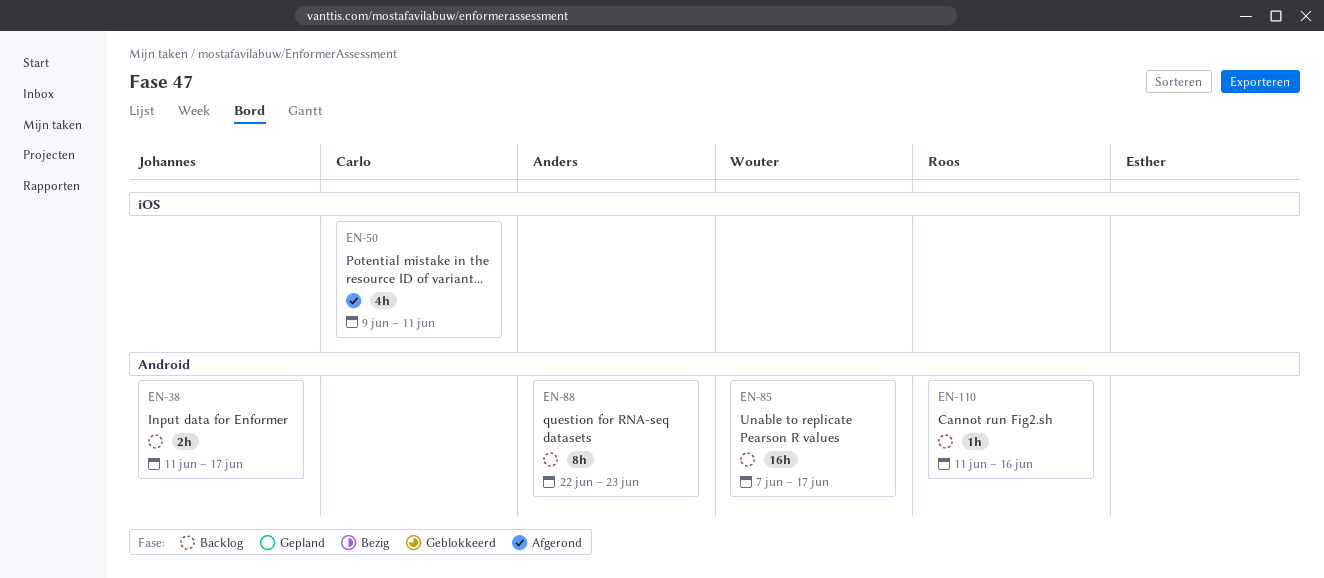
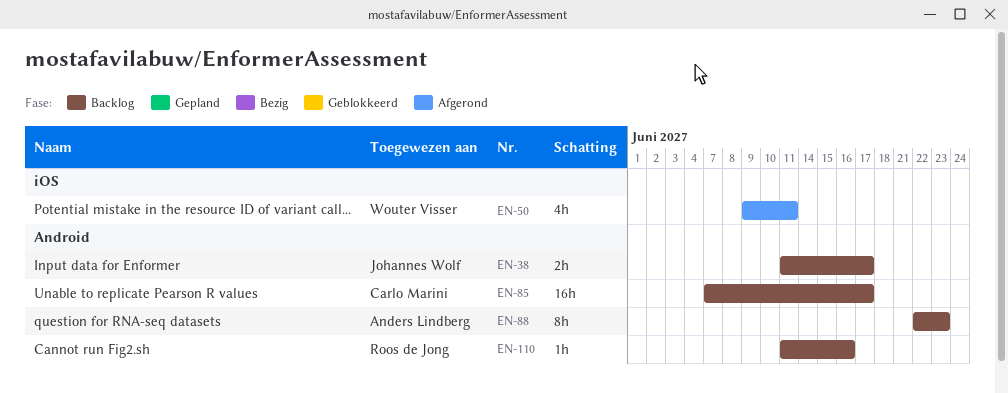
EN-50, owner: Carlo Marini -> Wouter Visser
EN-85, owner: Wouter Visser -> Carlo Marini

